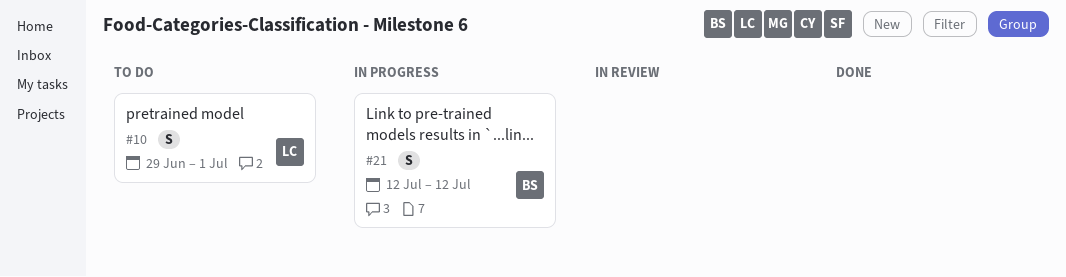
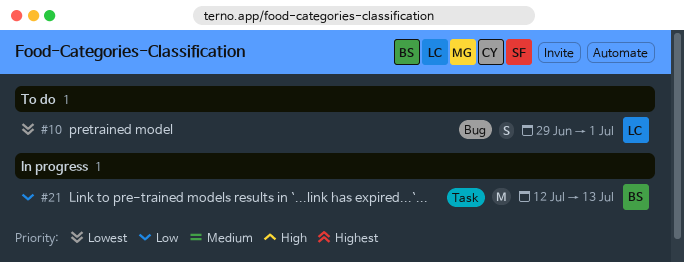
#21, estimate: S -> M
#21, due: Jul 12 -> Jul 13

